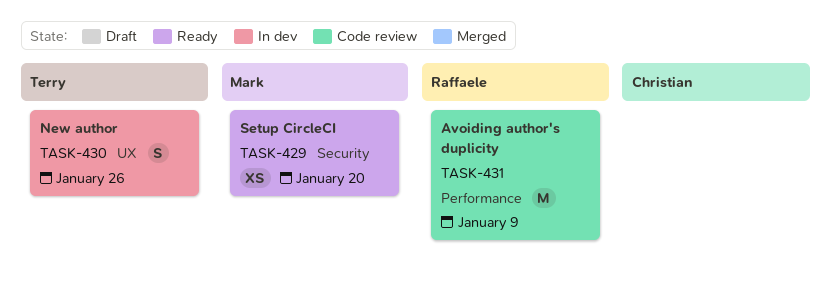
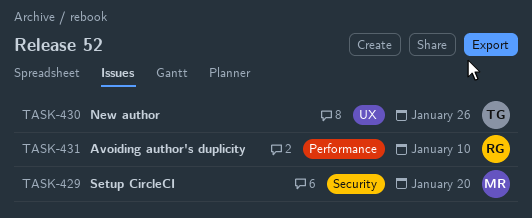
TASK-431, due: Jan 9 -> Jan 10

